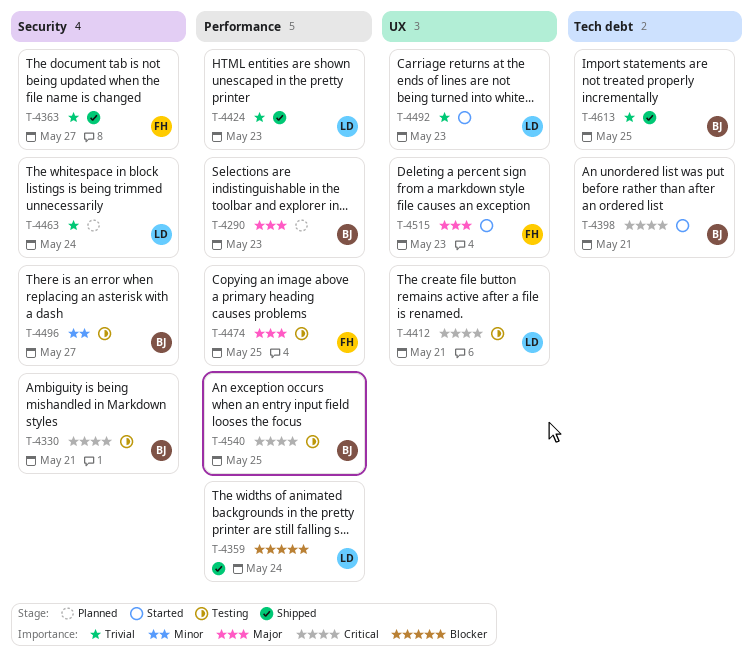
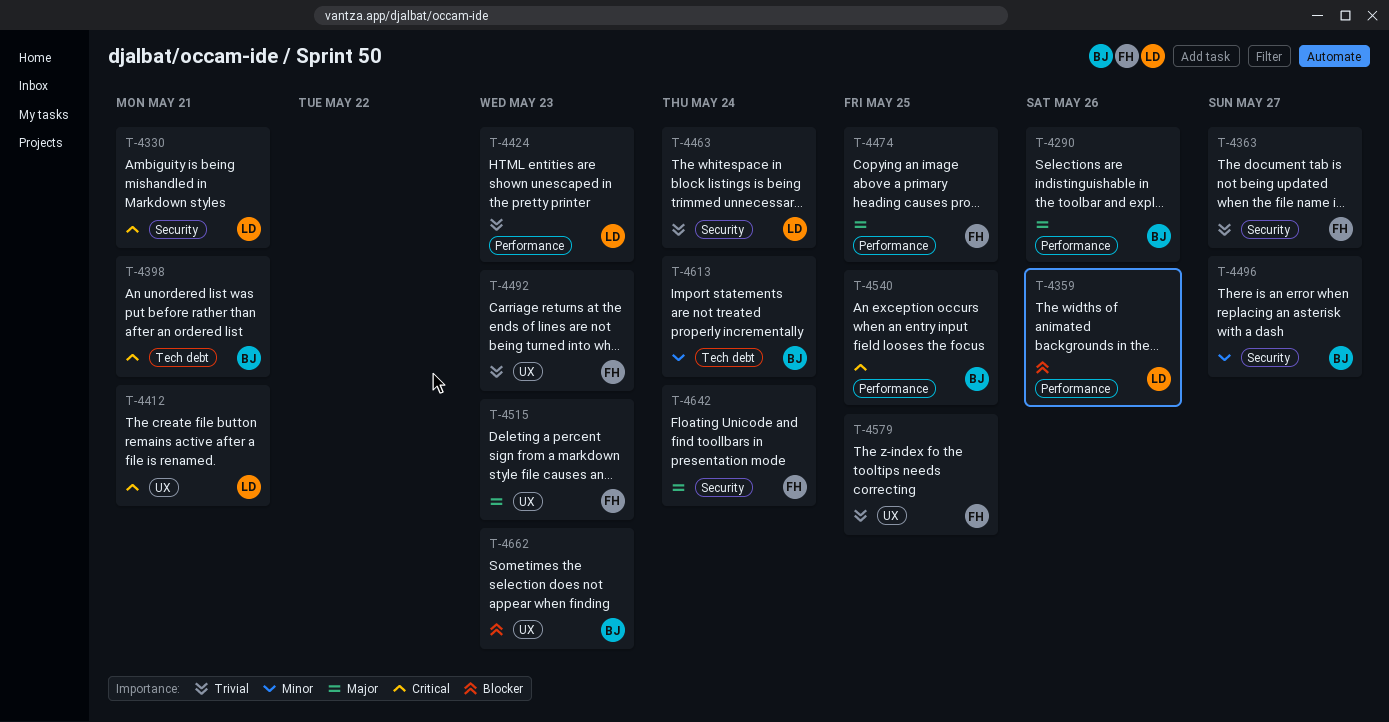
T-4290, due: May 23 -> May 26
T-4330, owner: BJ -> LD
T-4359, due: May 24 -> May 26
T-4492, owner: LD -> FH
T-4579: none -> present
T-4613, priority: Trivial -> Minor
T-4613, due: May 25 -> May 24
T-4642: none -> present
T-4662: none -> present

